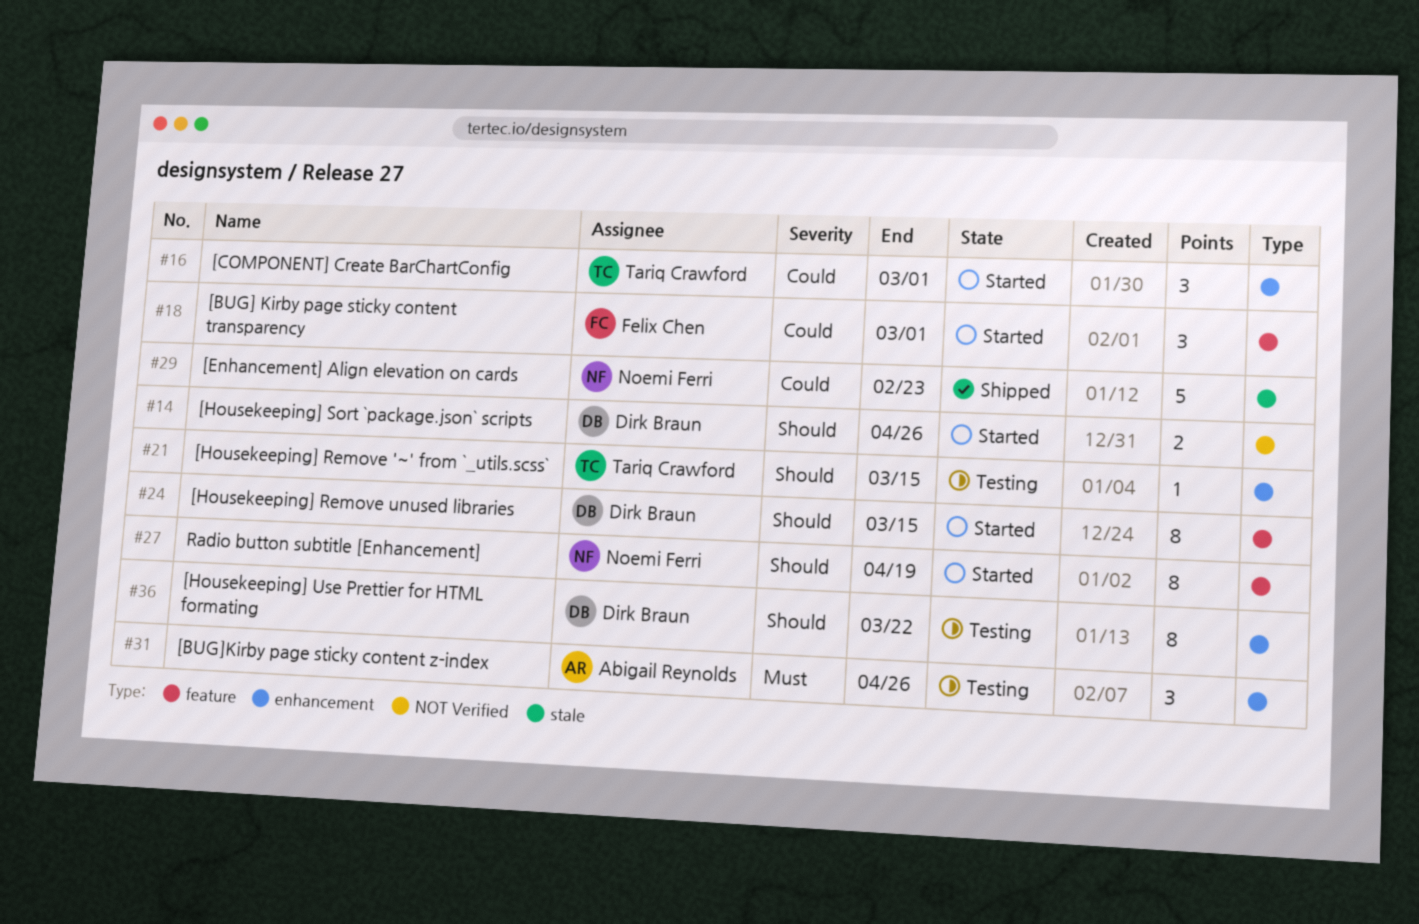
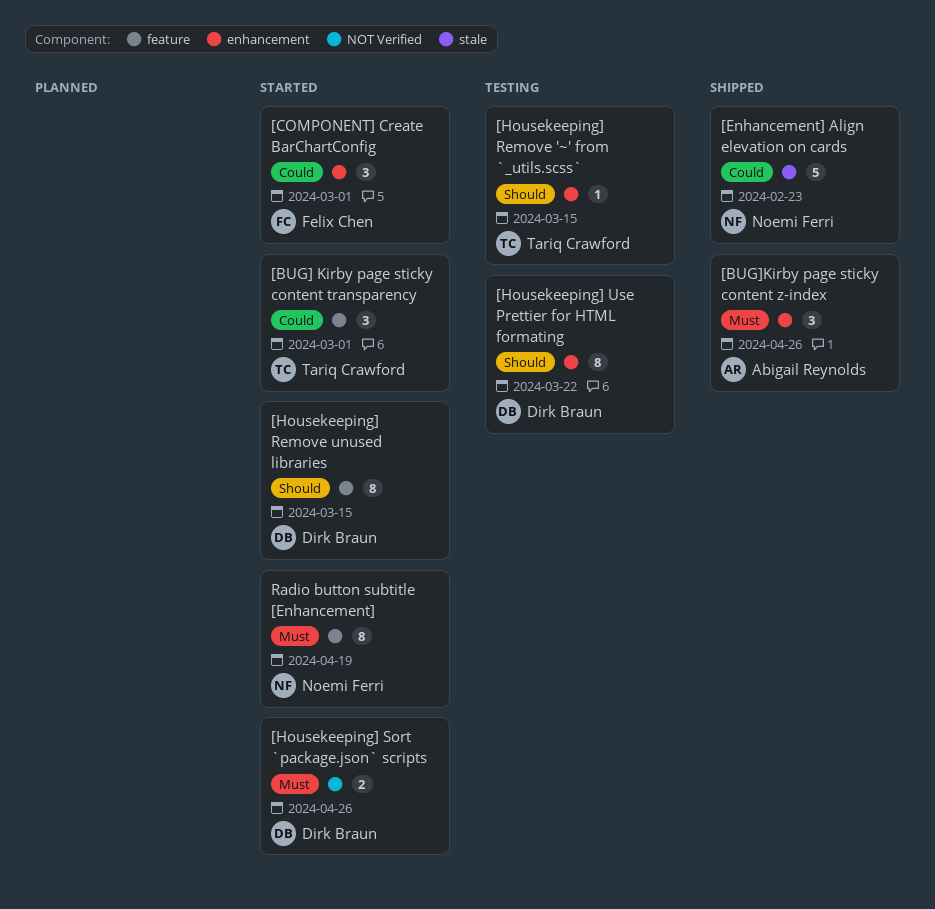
[BUG] Kirby page sticky content transparency, owner: Felix Chen -> Tariq Crawford
[BUG]Kirby page sticky content z-index, status: Testing -> Shipped
[COMPONENT] Create BarChartConfig, owner: Tariq Crawford -> Felix Chen
[Housekeeping] Sort `package.json` scripts, priority: Should -> Must
Radio button subtitle [Enhancement], priority: Should -> Must

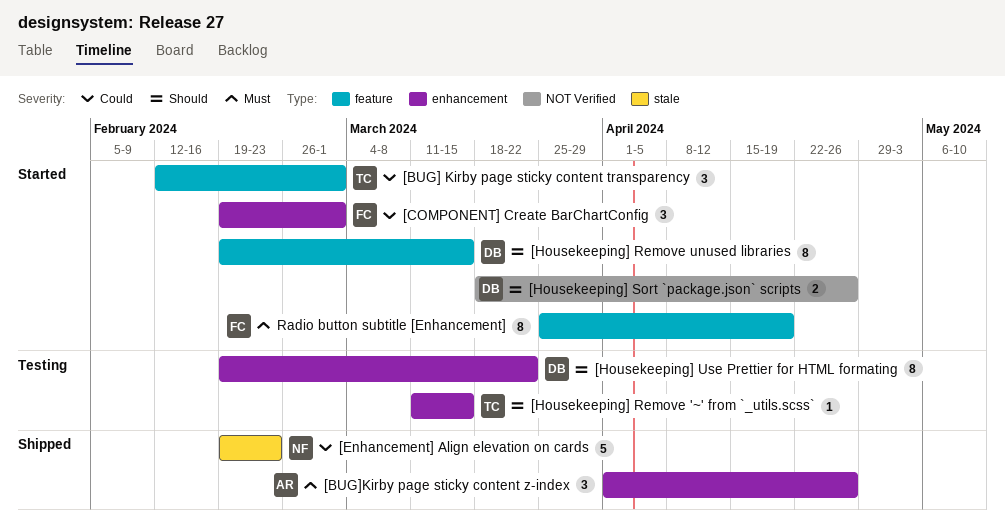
[Housekeeping] Sort `package.json` scripts, priority: Must -> Should
Radio button subtitle [Enhancement], owner: Noemi Ferri -> Felix Chen

